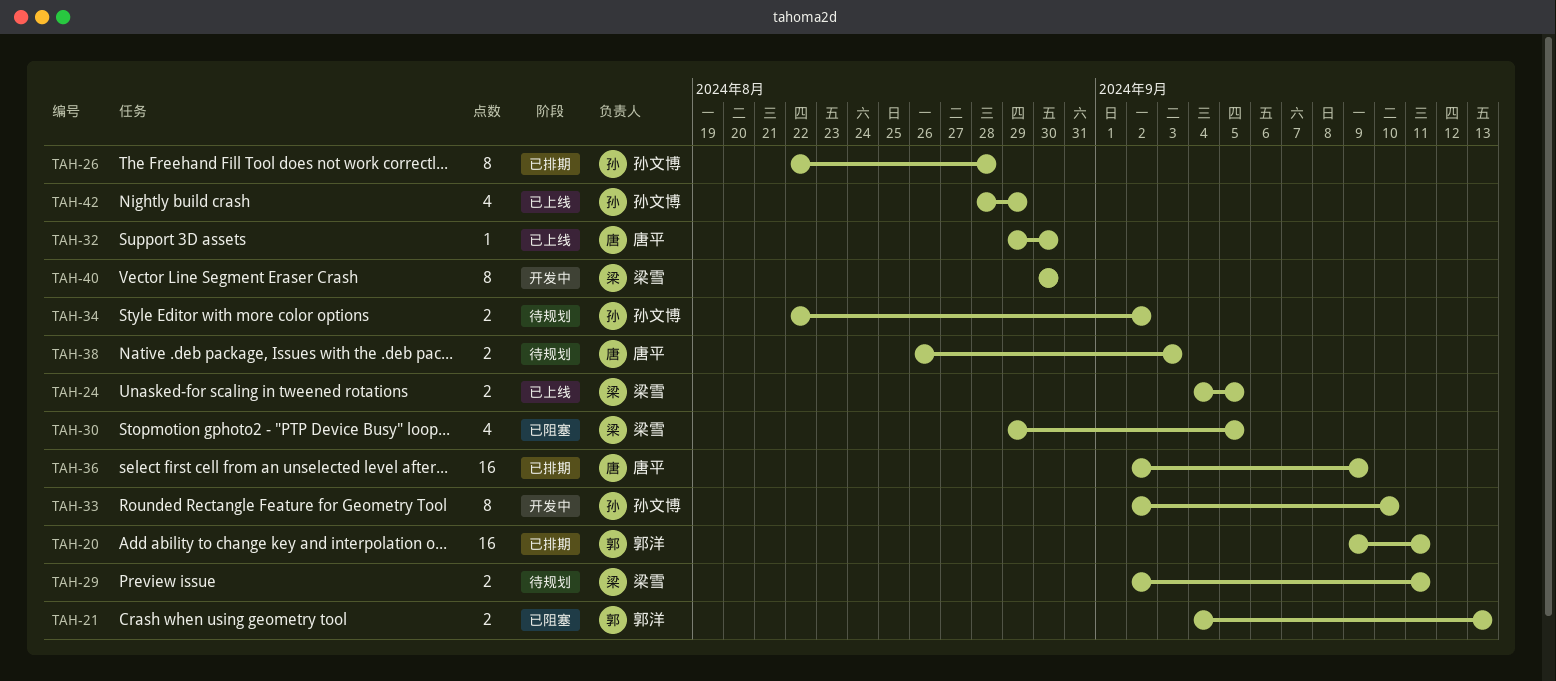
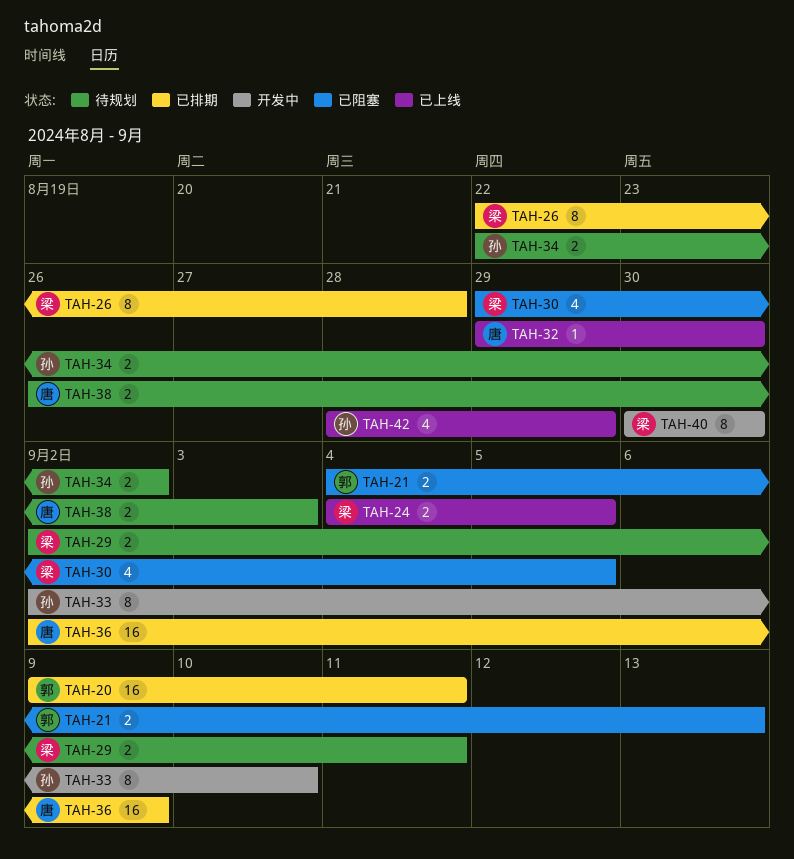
TAH-26, owner: 孙文博 -> 梁雪

